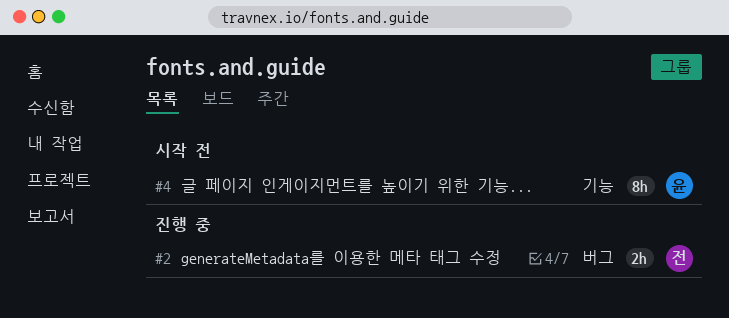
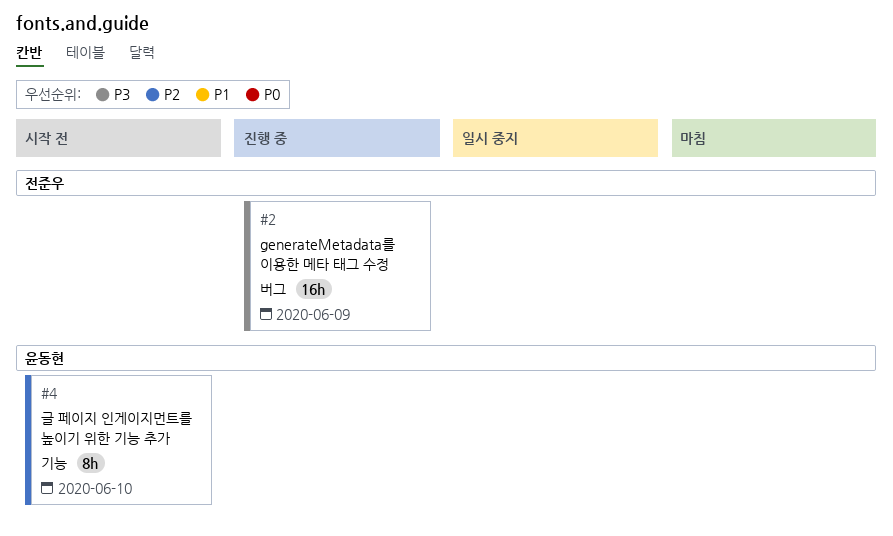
#2, estimate: 2h -> 16h

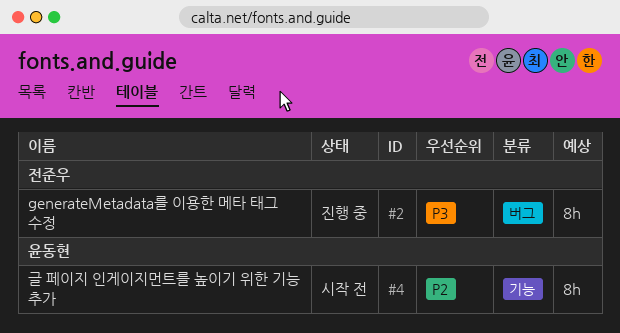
#2, estimate: 16h -> 8h

